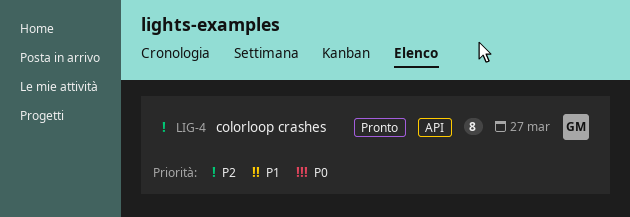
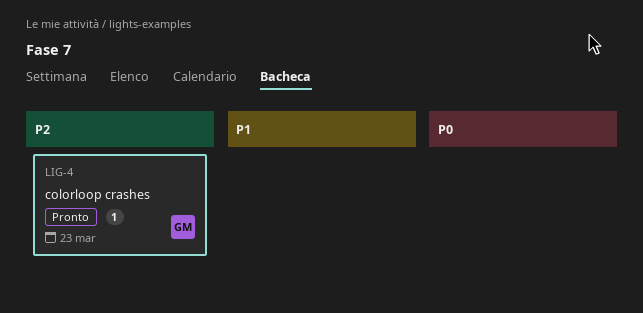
LIG-4, estimate: 8 -> 1
LIG-4, due: Mar 27 -> Mar 23

